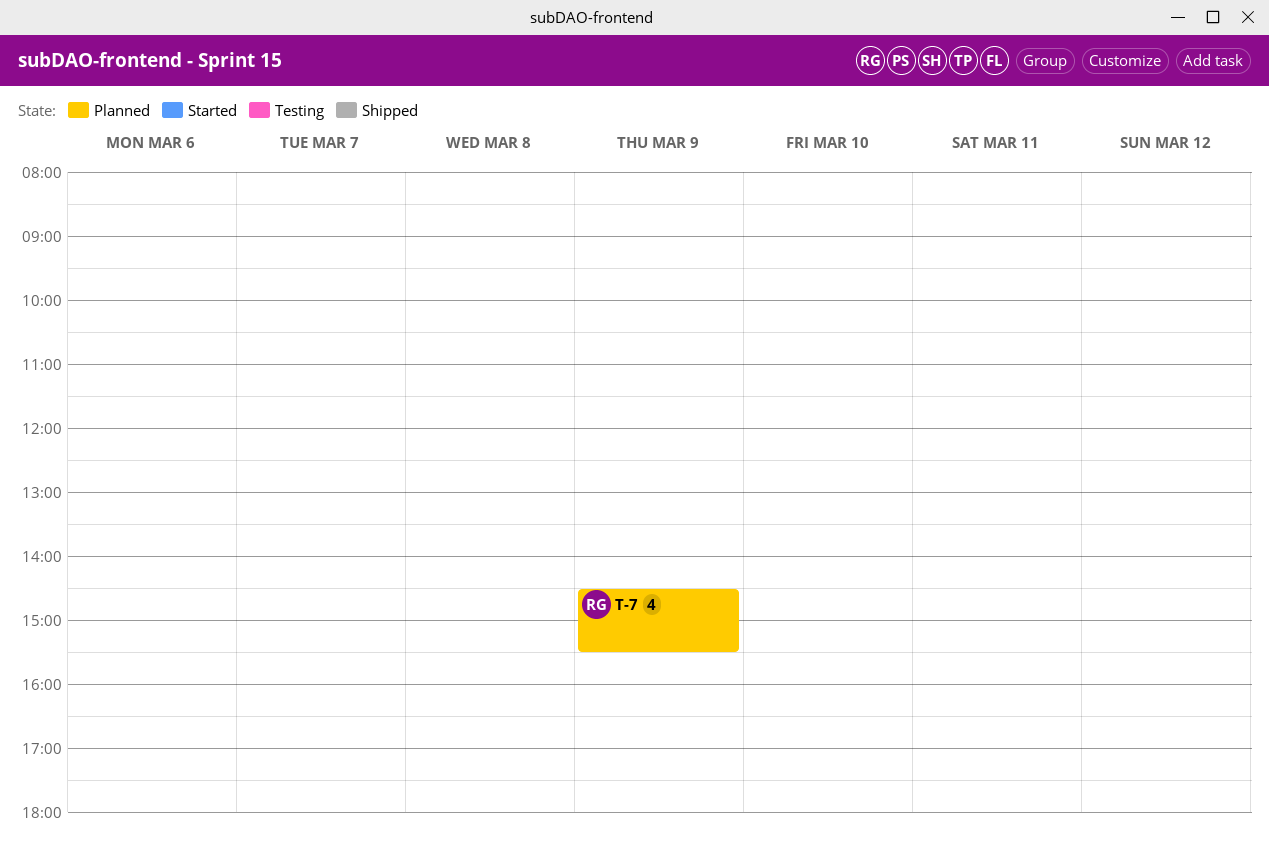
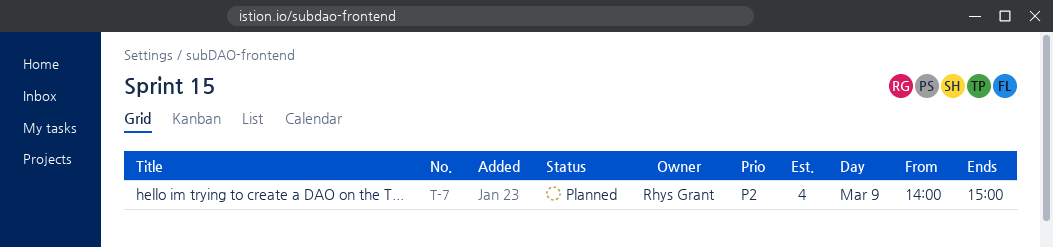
T-7, begins: 14:30 -> 14:00
T-7, ends: 15:30 -> 15:00

